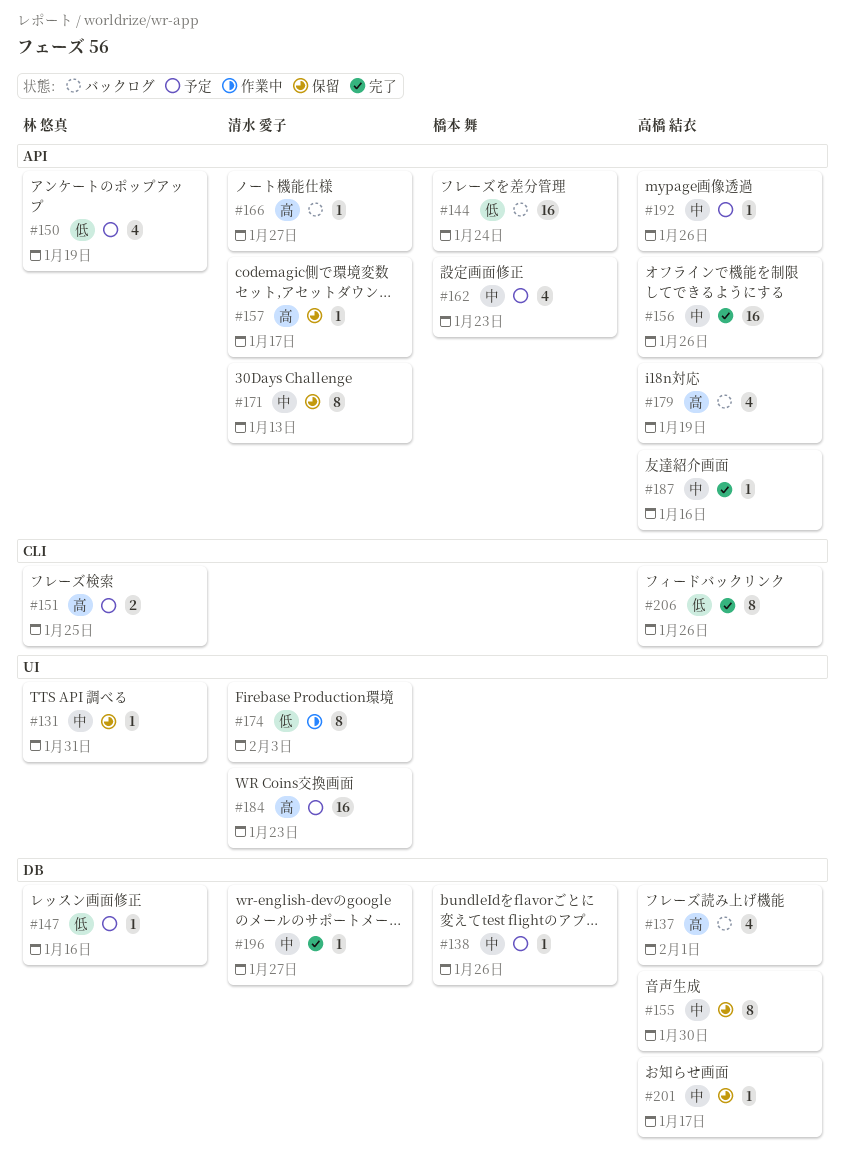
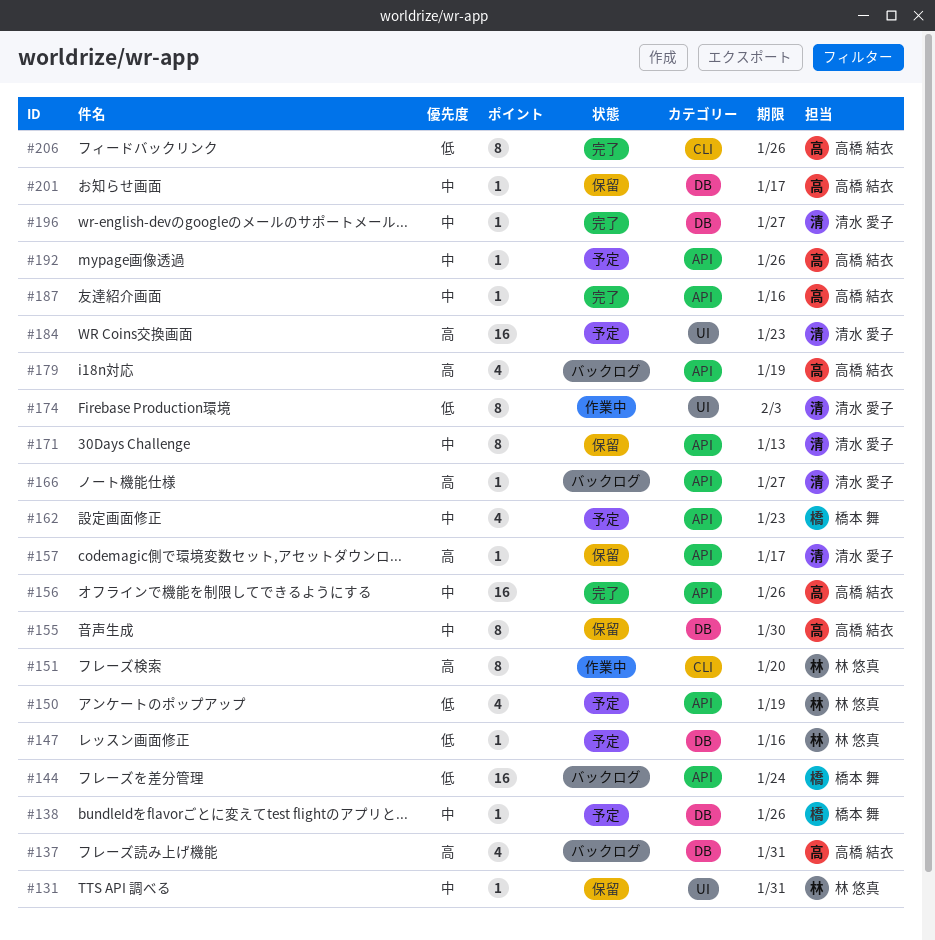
#137, due: Feb 1 -> Jan 31
#151, status: 予定 -> 作業中
#151, estimate: 2 -> 8
#151, due: Jan 25 -> Jan 20

